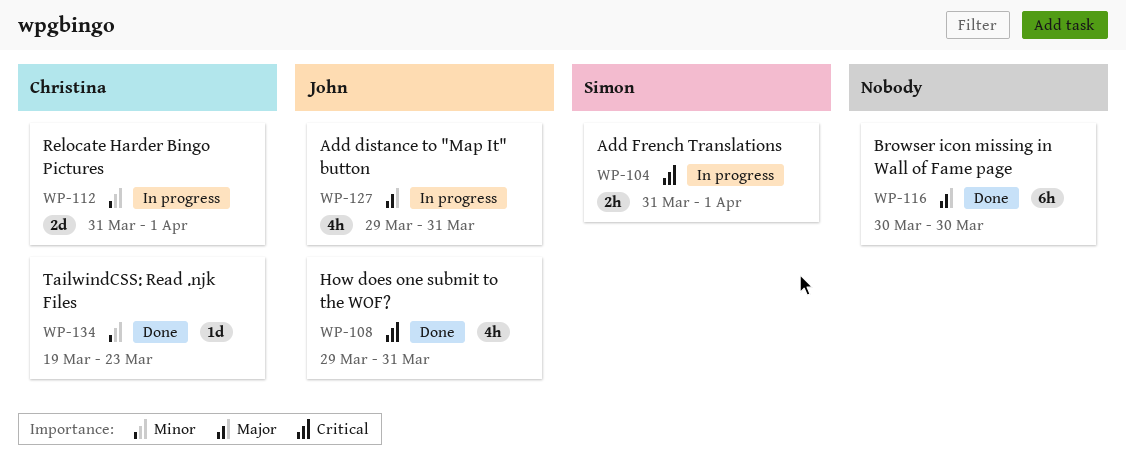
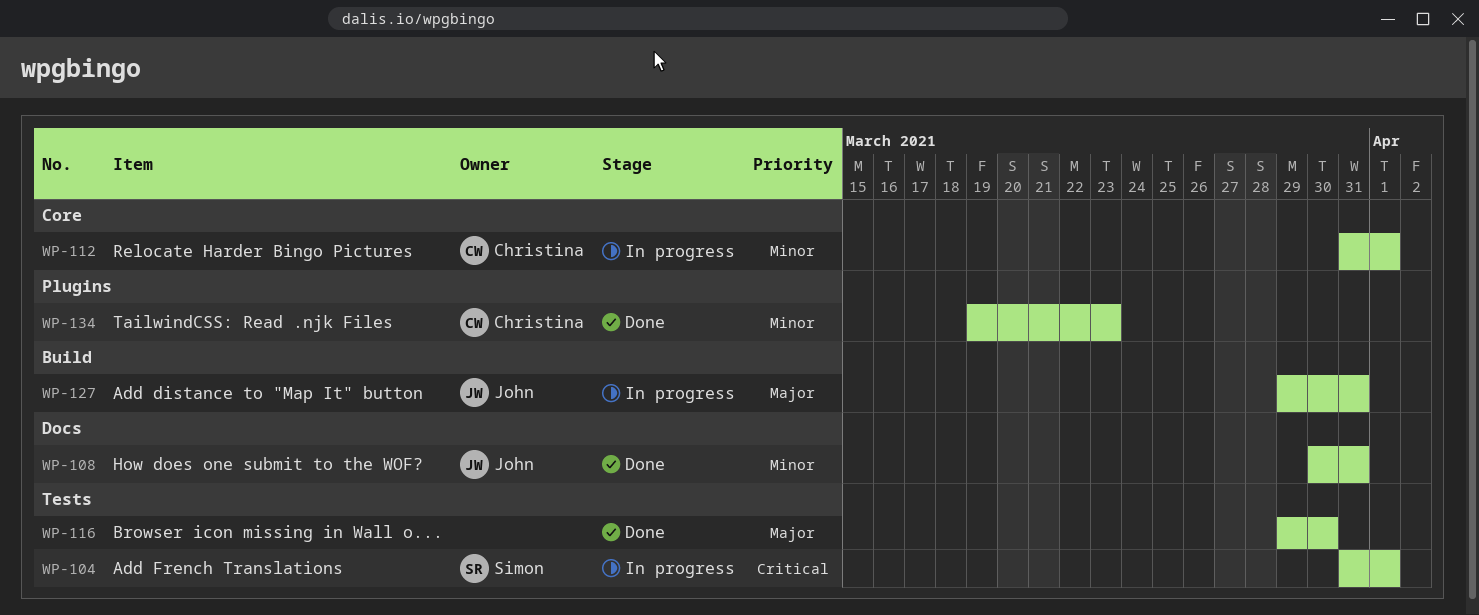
WP-108, priority: Critical -> Minor
WP-108, start: Mar 29 -> Mar 30
WP-116, start: Mar 30 -> Mar 29

